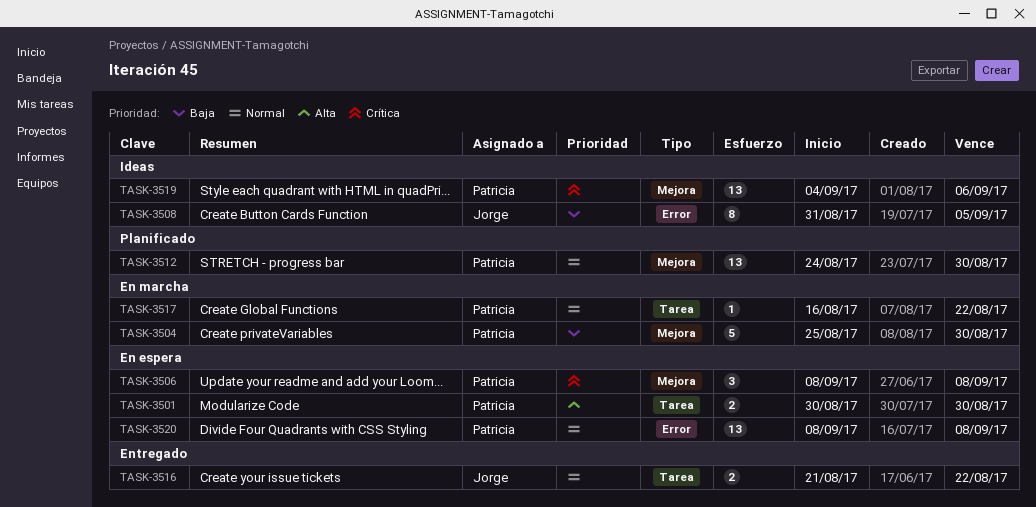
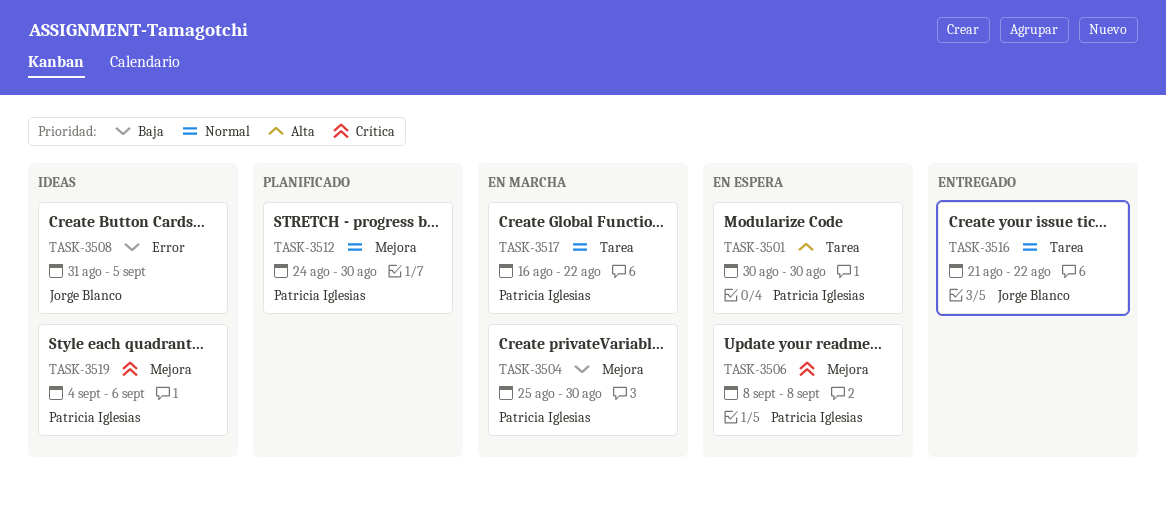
TASK-3520: present -> none

